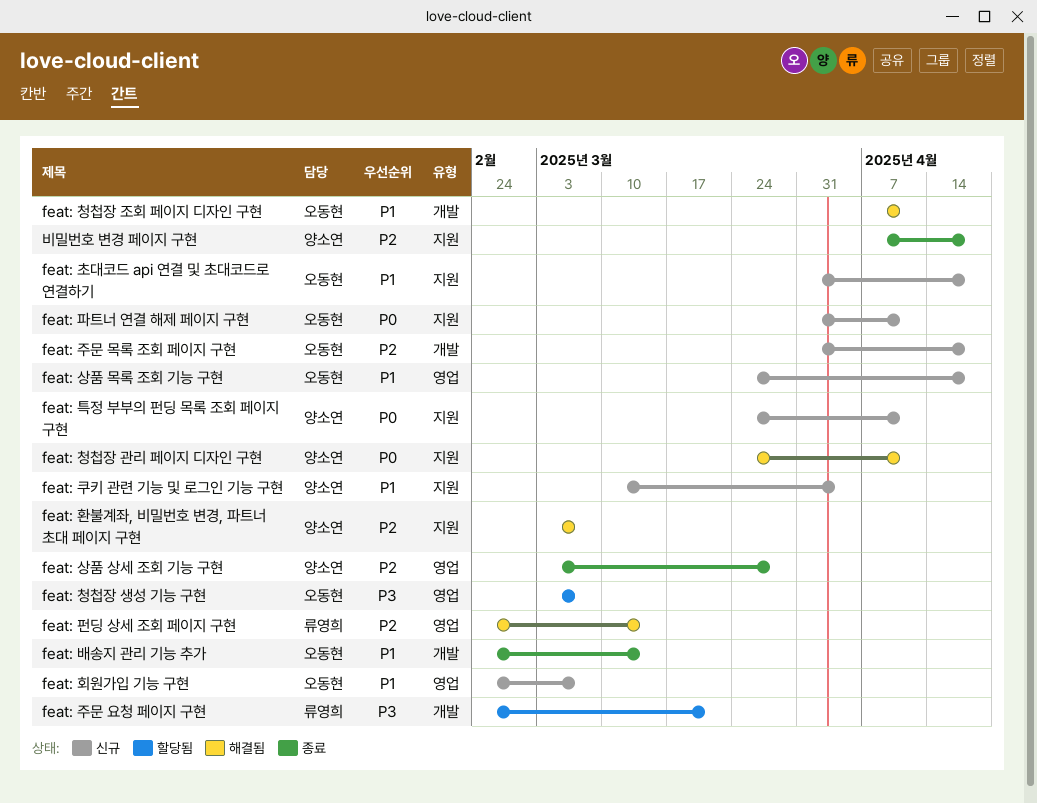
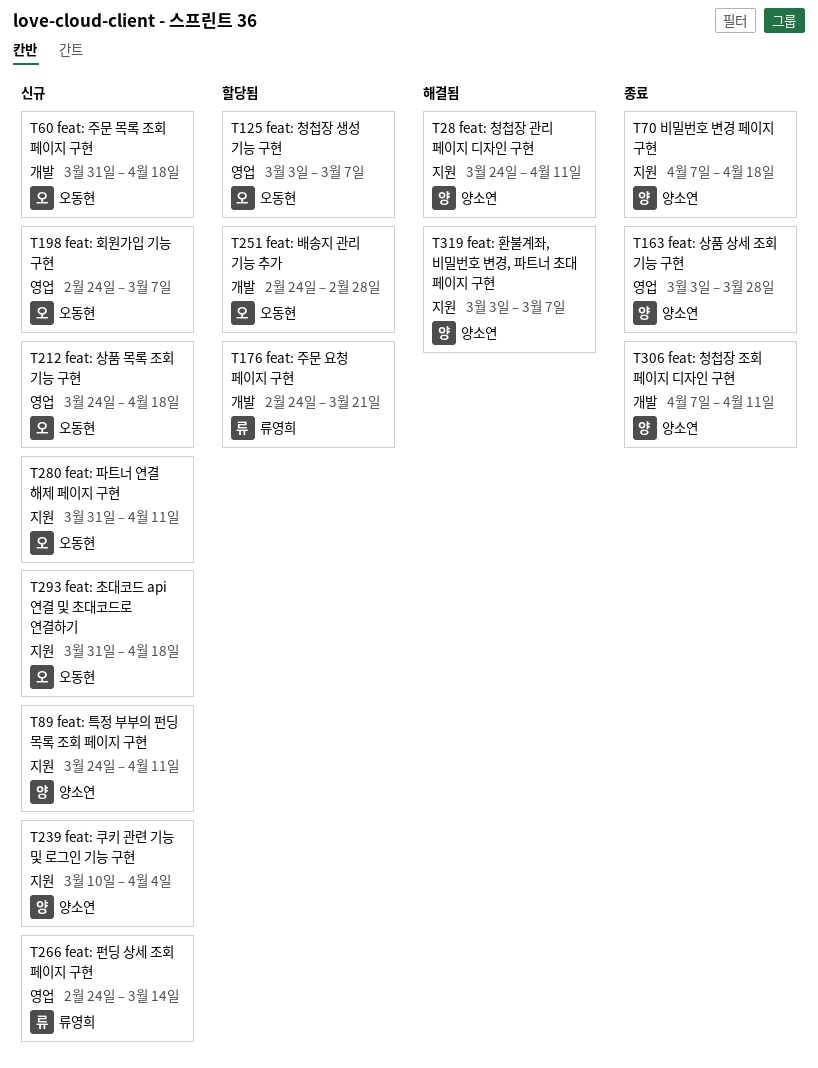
feat: 배송지 관리 기능 추가, status: 종료 -> 할당됨
feat: 배송지 관리 기능 추가, due: Mar 14 -> Feb 28
feat: 청첩장 조회 페이지 디자인 구현, status: 해결됨 -> 종료
feat: 청첩장 조회 페이지 디자인 구현, owner: 오동현 -> 양소연
feat: 펀딩 상세 조회 페이지 구현, status: 해결됨 -> 신규

